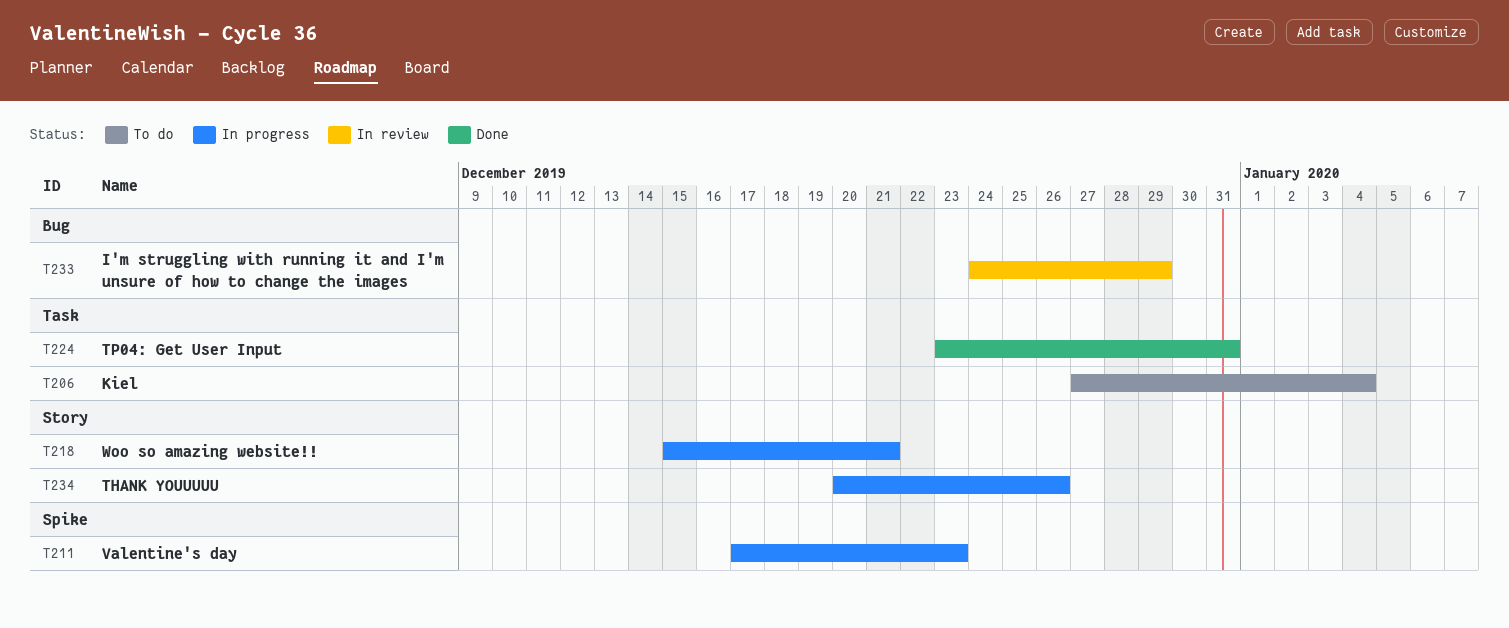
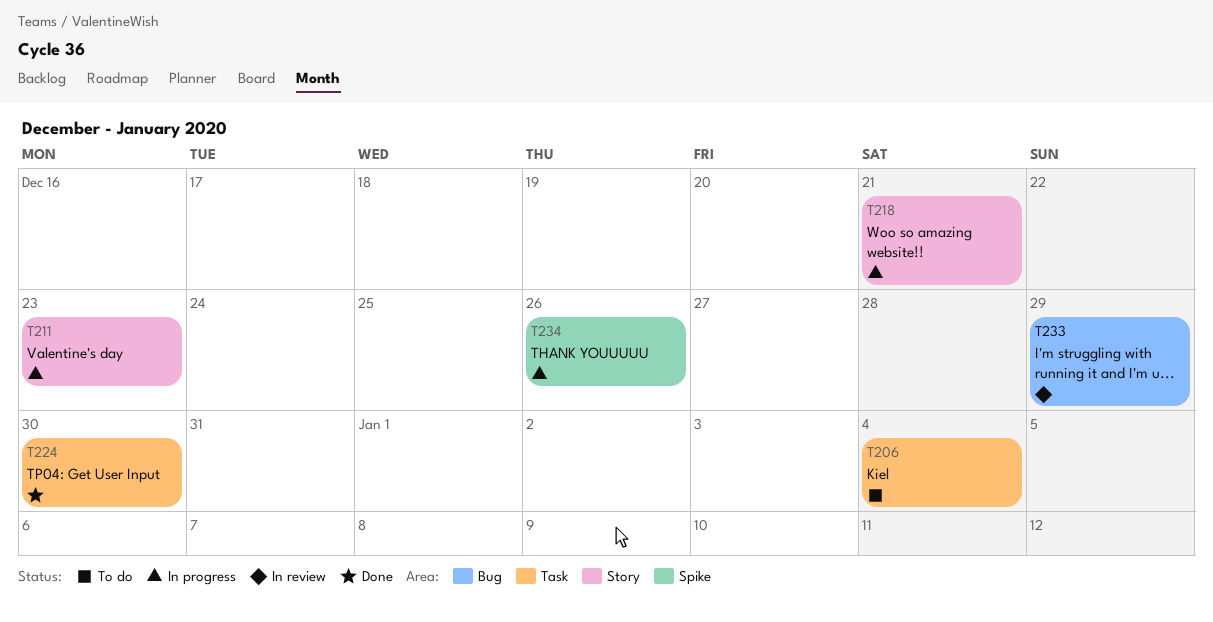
T211, label: Spike -> Story
T224, due: Dec 31 -> Dec 30
T234, label: Story -> Spike

